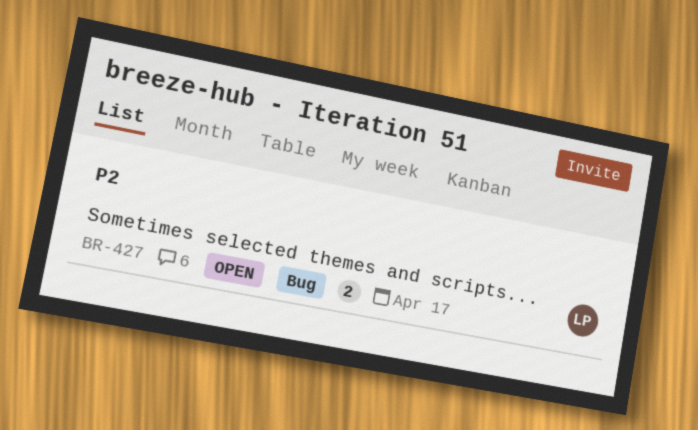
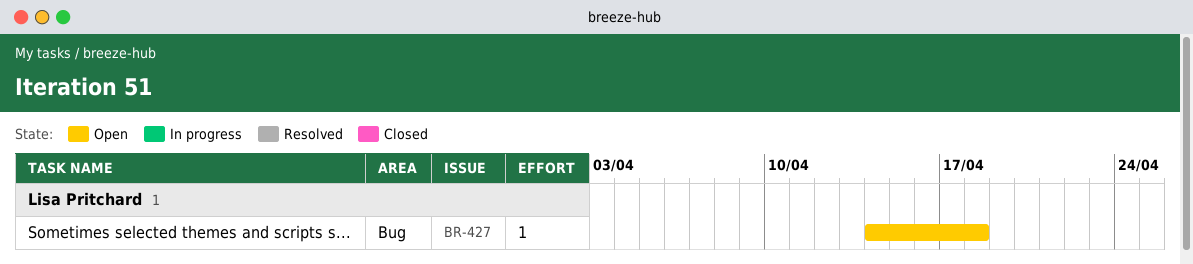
BR-427, estimate: 2 -> 1
BR-427, due: Apr 17 -> Apr 18

